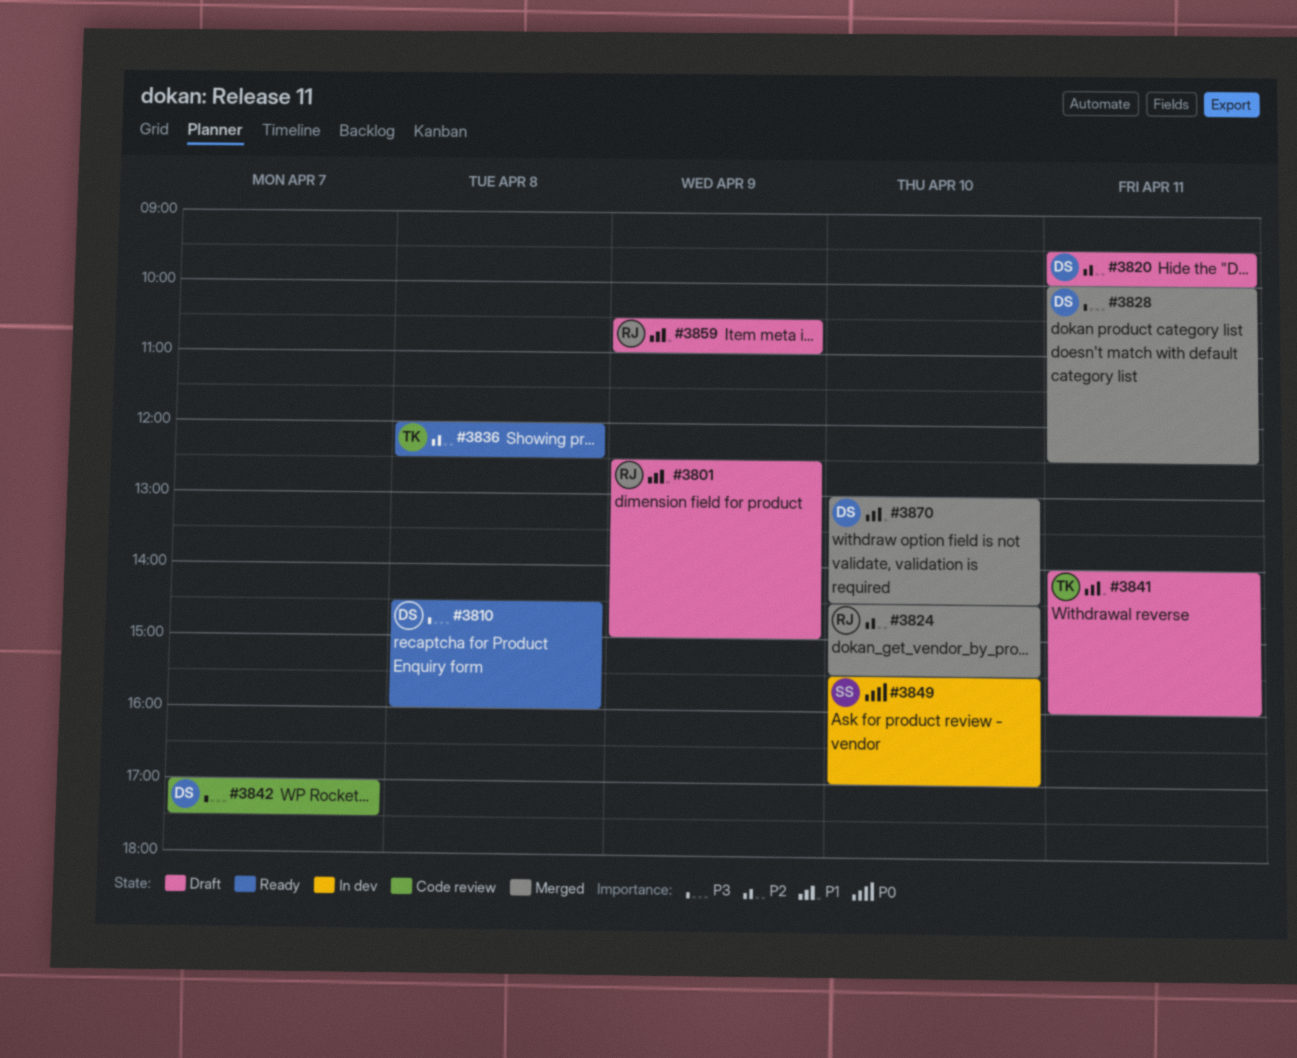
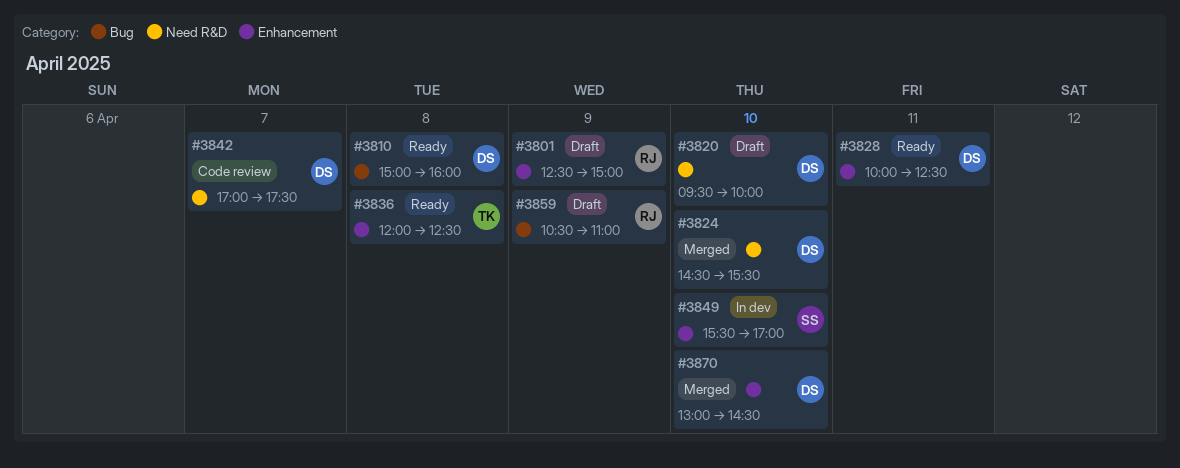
#3810, begins: 14:30 -> 15:00
#3820, day: Apr 11 -> Apr 10
#3824, owner: RJ -> DS
#3828, status: Merged -> Ready
#3841: present -> none

